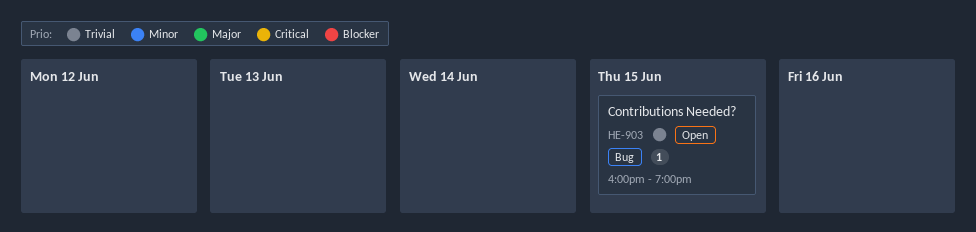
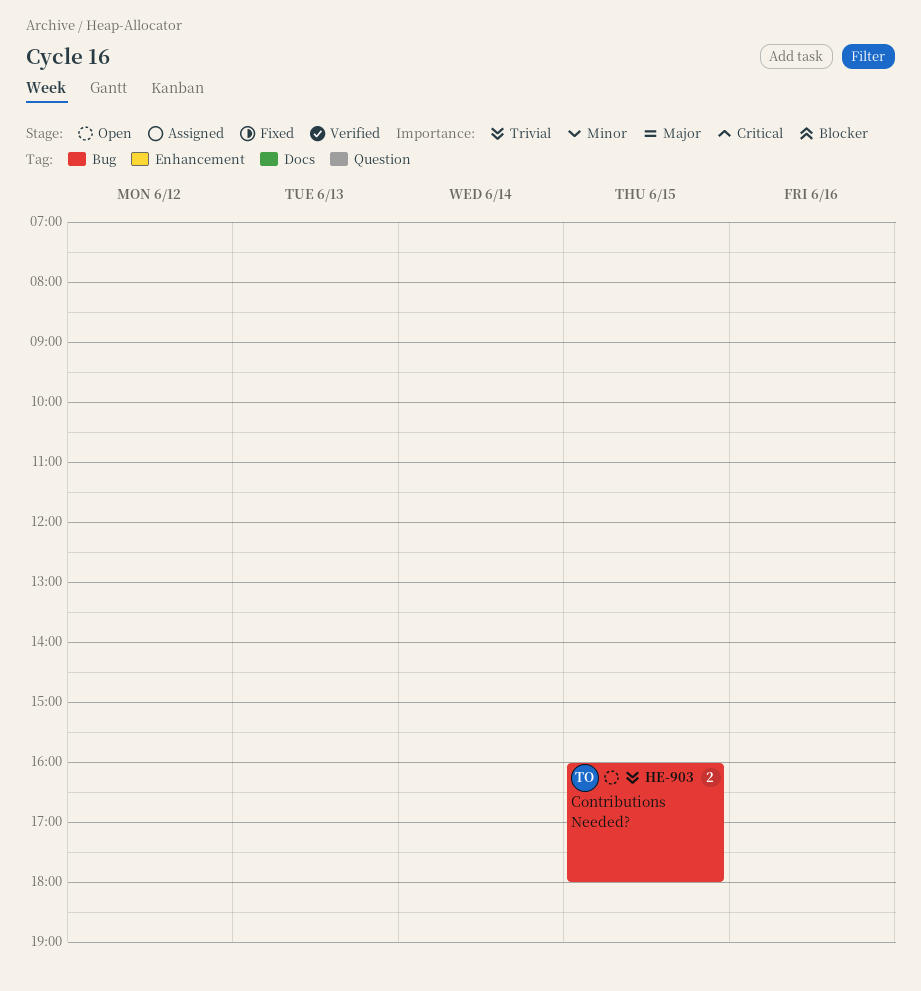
HE-903, estimate: 1 -> 2
HE-903, ends: 19:00 -> 18:00

